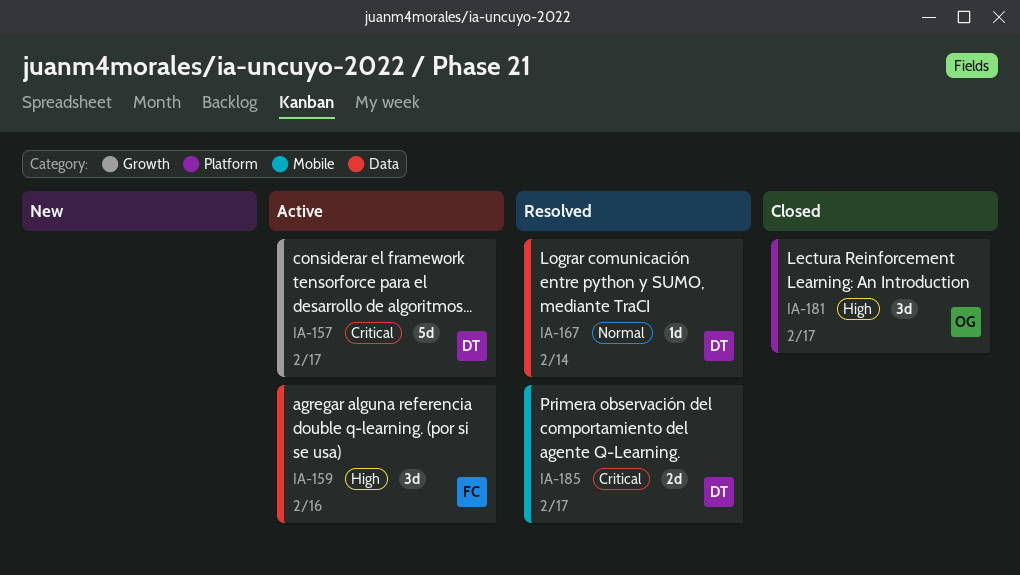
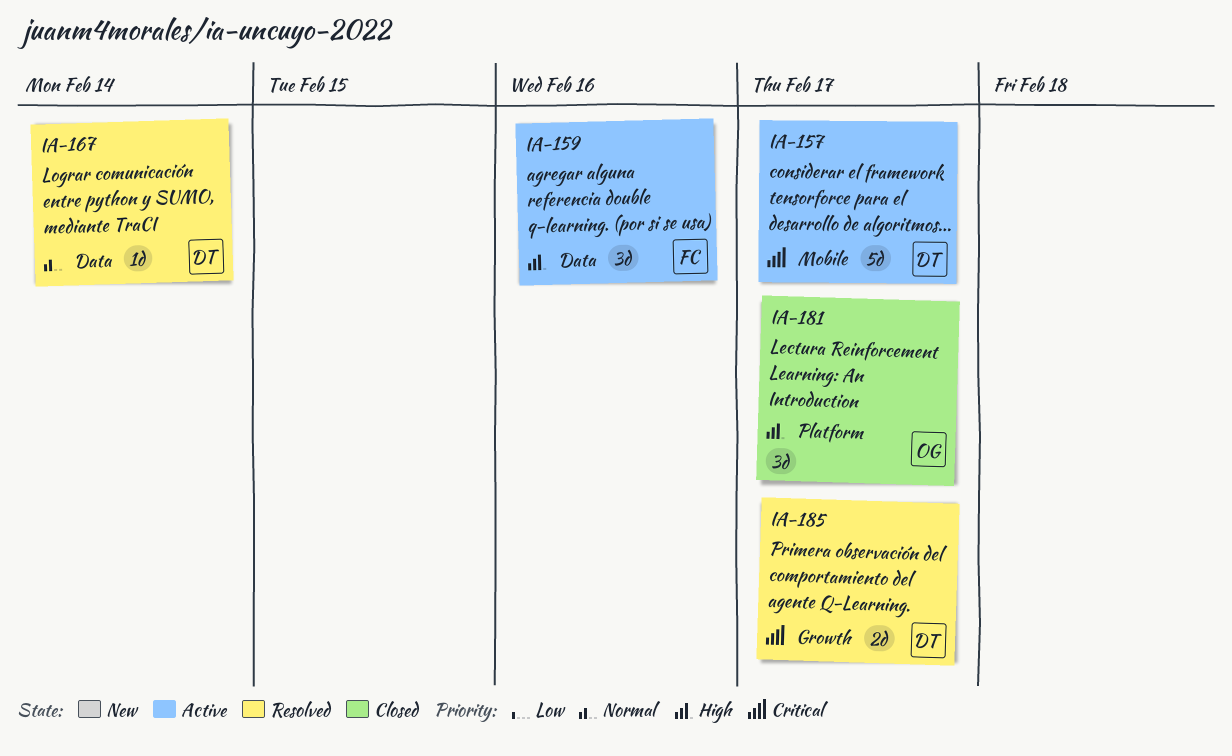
IA-157, label: Growth -> Mobile
IA-185, label: Mobile -> Growth

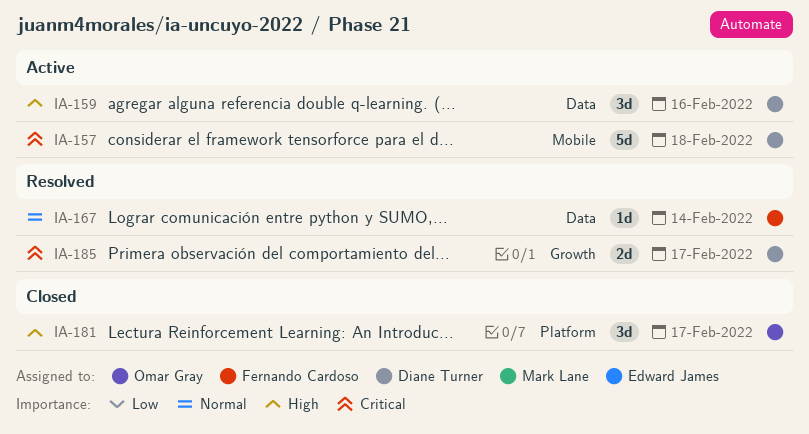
IA-157, due: Feb 17 -> Feb 18
IA-159, owner: Fernando Cardoso -> Diane Turner
IA-167, owner: Diane Turner -> Fernando Cardoso

